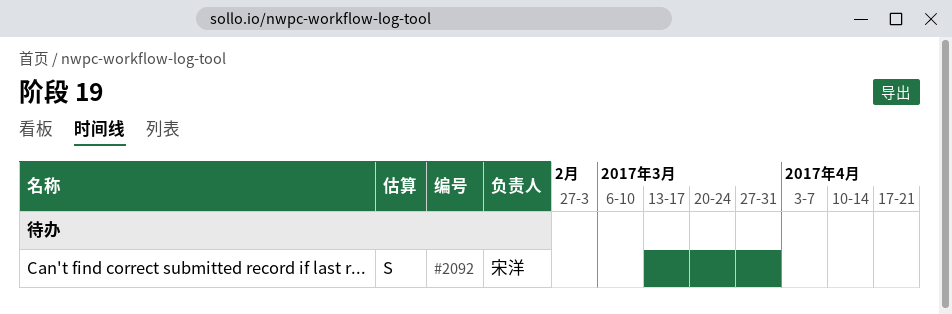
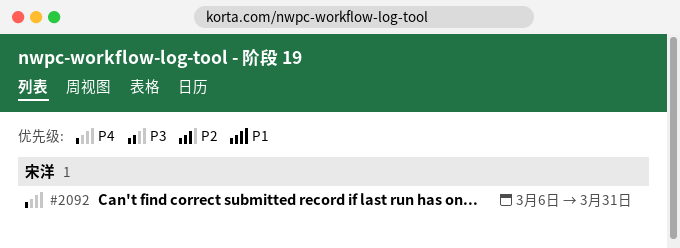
#2092, start: Mar 13 -> Mar 6

